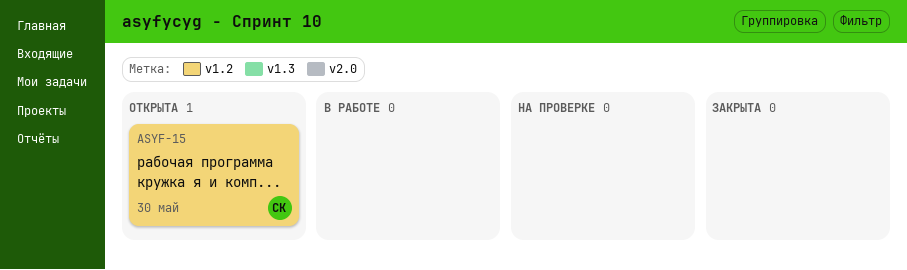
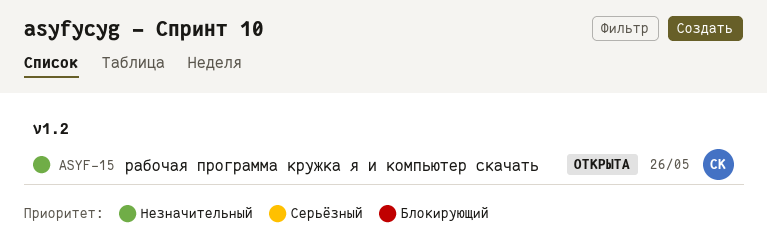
ASYF-15, due: May 30 -> May 26

